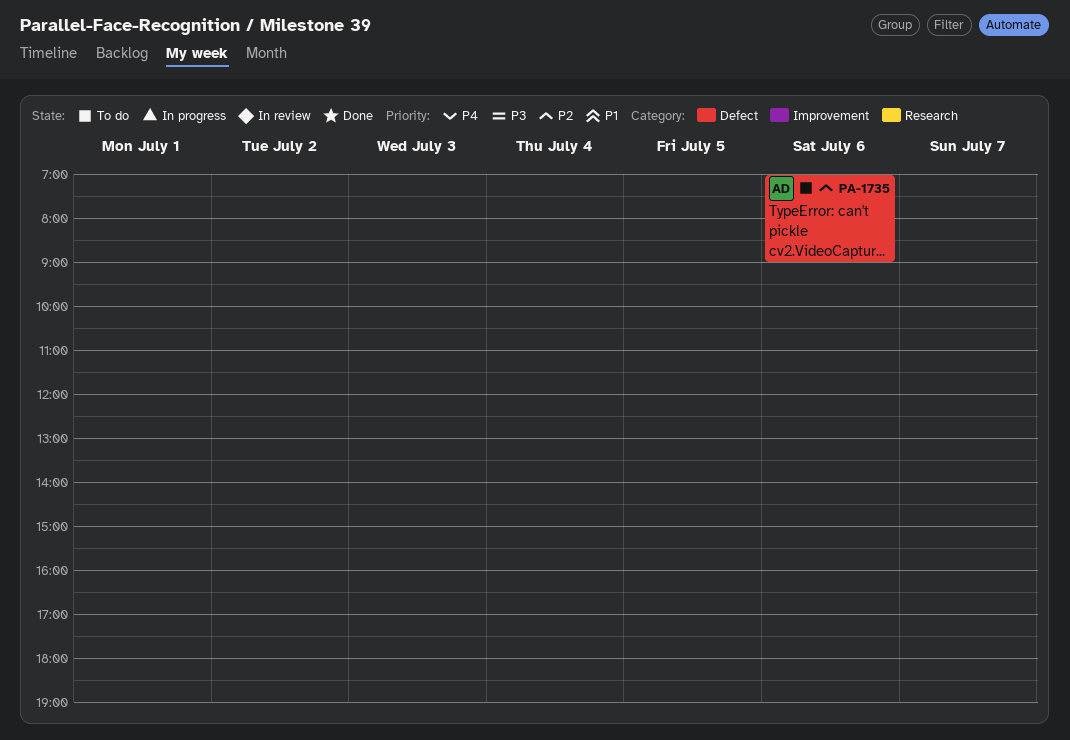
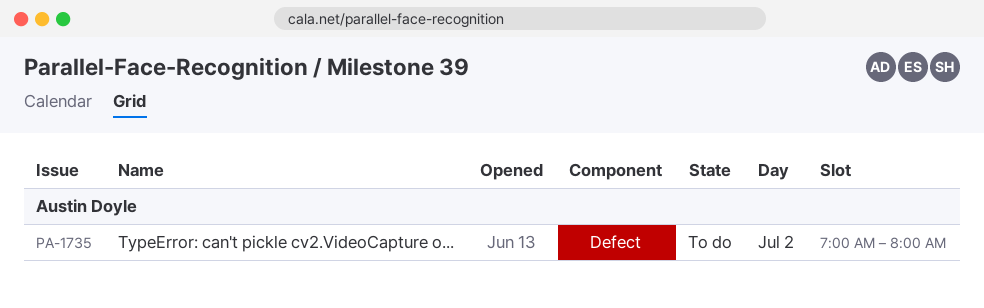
PA-1735, day: Jul 6 -> Jul 2
PA-1735, ends: 09:00 -> 08:00

